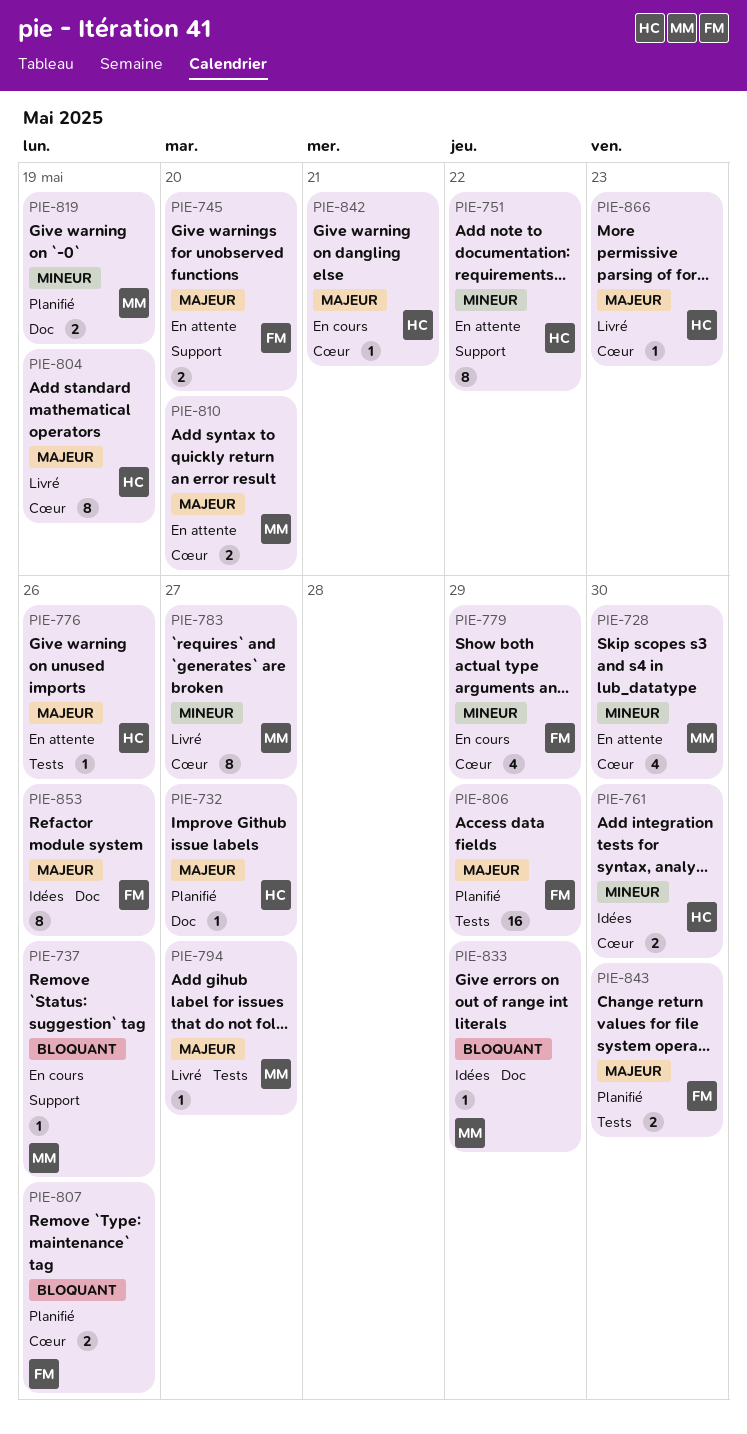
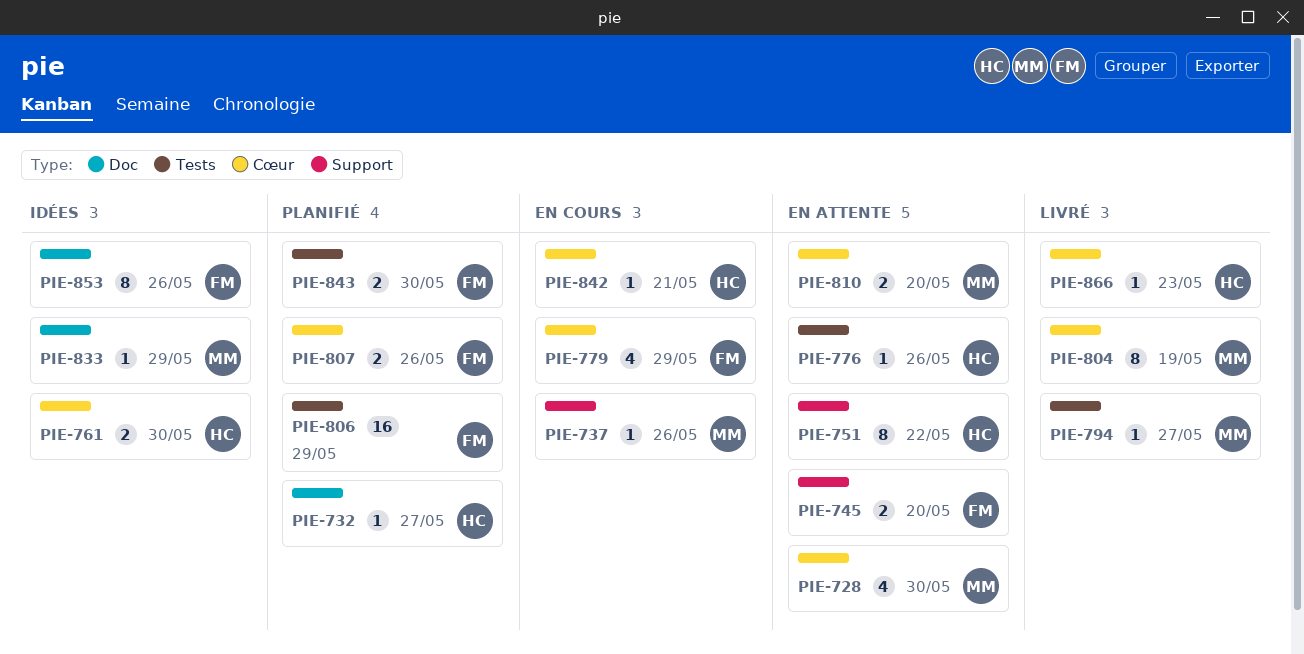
PIE-783: present -> none
PIE-804, owner: HC -> MM
PIE-819: present -> none

